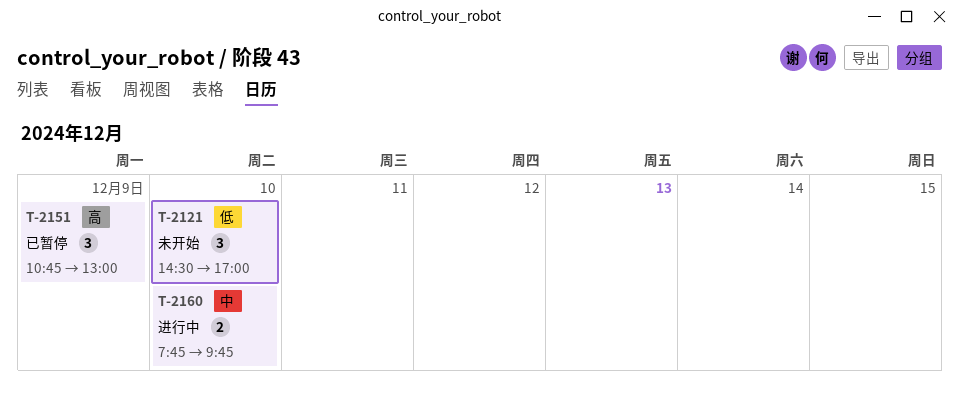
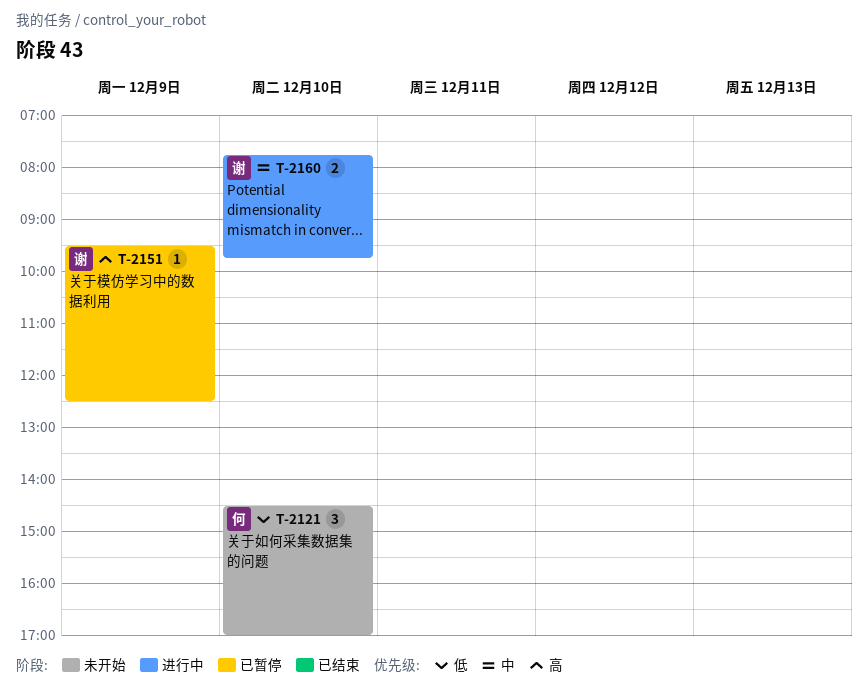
T-2151, estimate: 3 -> 1
T-2151, begins: 10:45 -> 09:30
T-2151, ends: 13:00 -> 12:30

